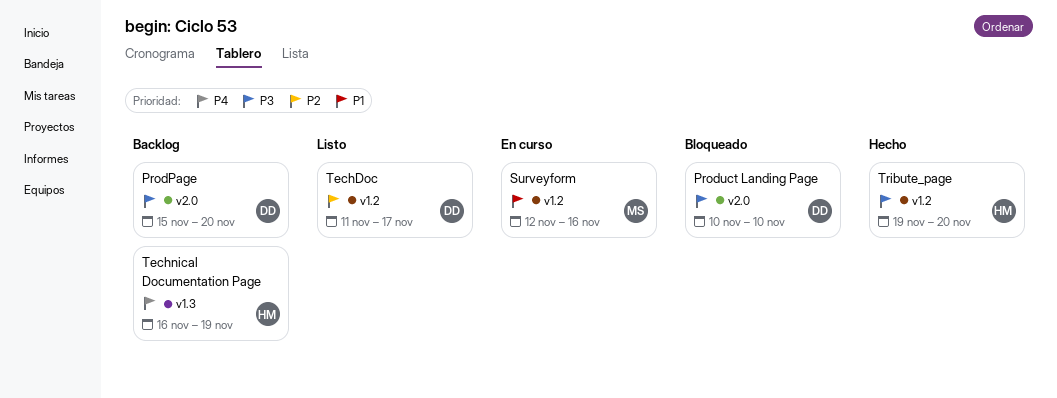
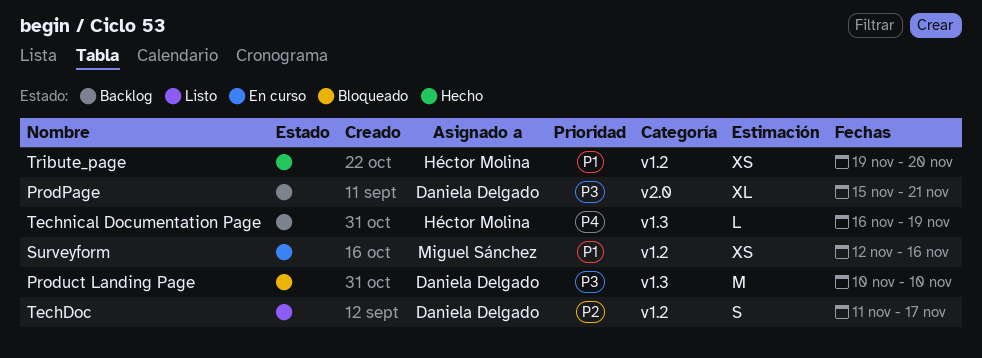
ProdPage, due: Nov 20 -> Nov 21
Product Landing Page, label: v2.0 -> v1.3
Tribute_page, priority: P3 -> P1

